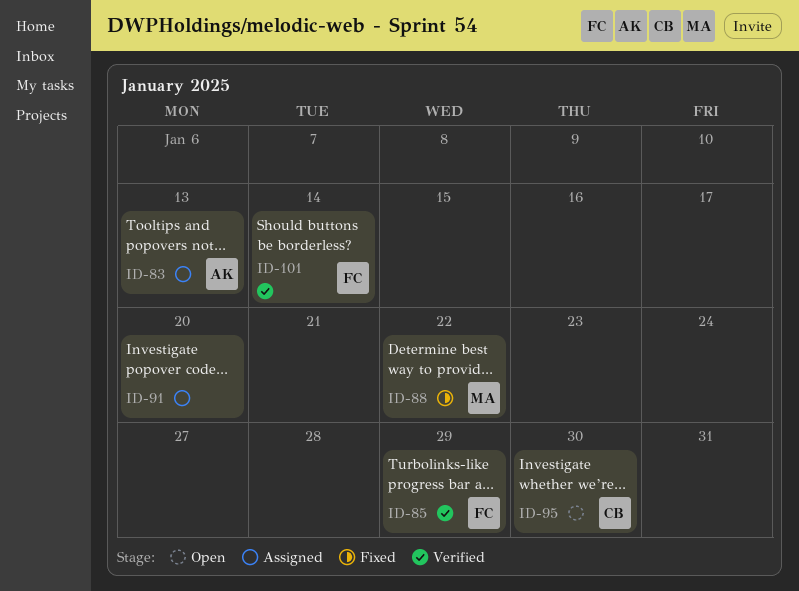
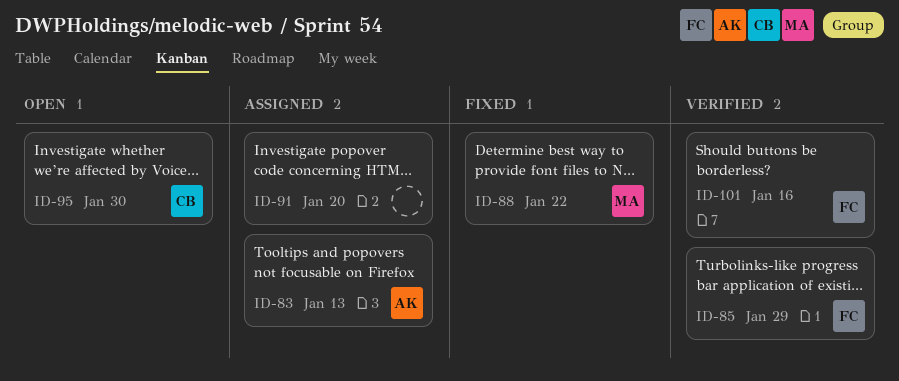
ID-101, due: Jan 14 -> Jan 16

